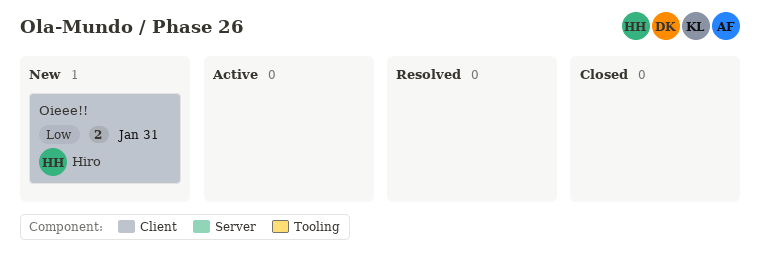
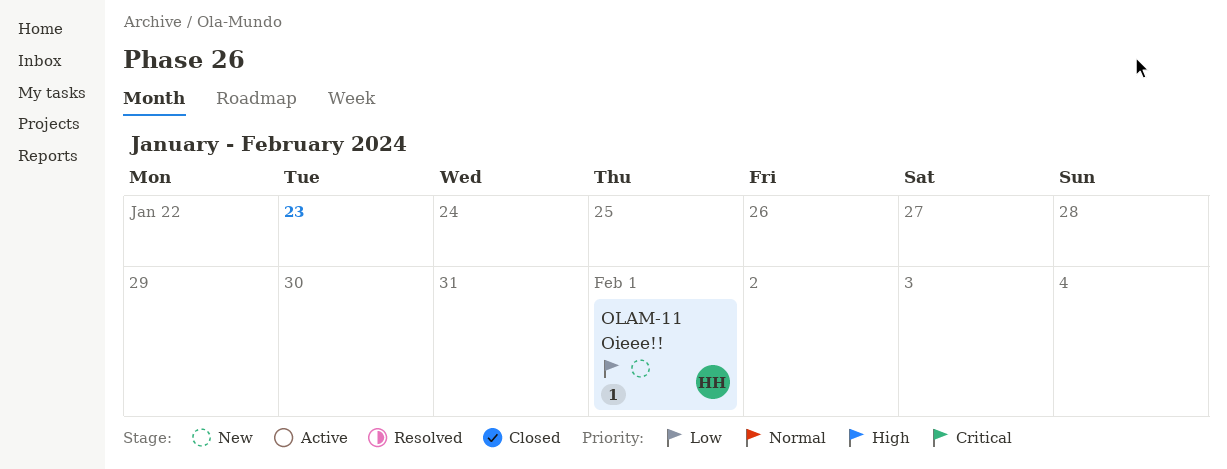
Oieee!!, estimate: 2 -> 1
Oieee!!, due: Jan 31 -> Feb 1

